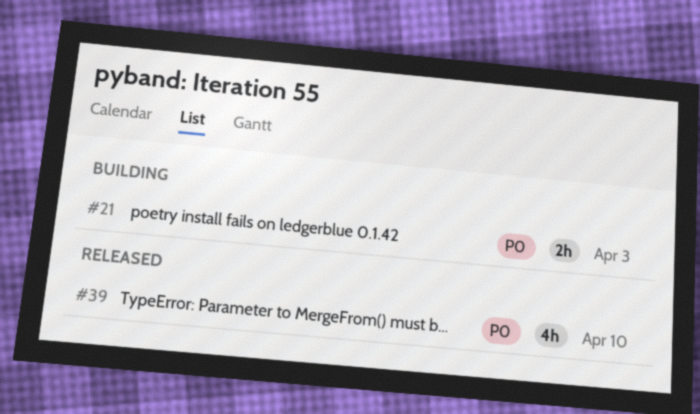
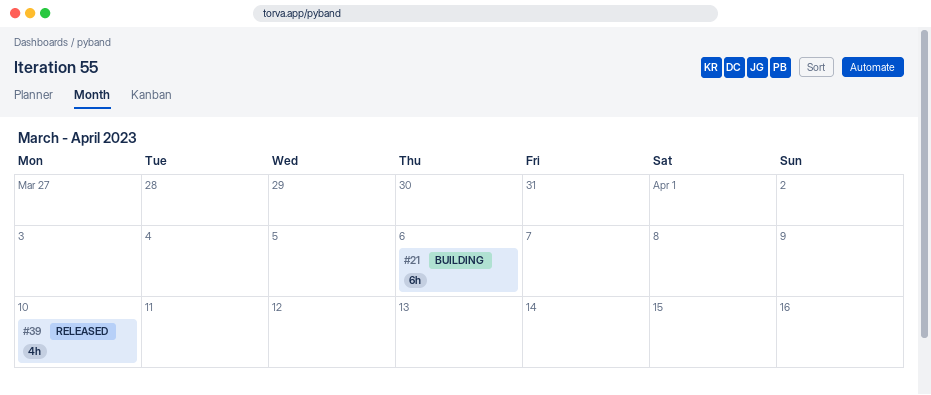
#21, estimate: 2h -> 6h
#21, due: Apr 3 -> Apr 6

